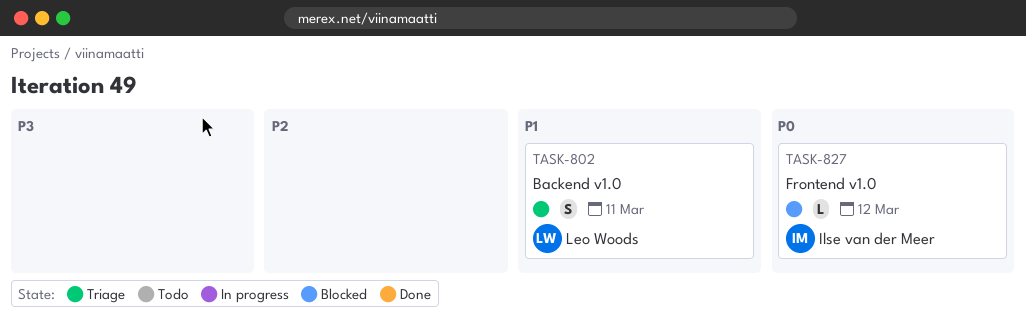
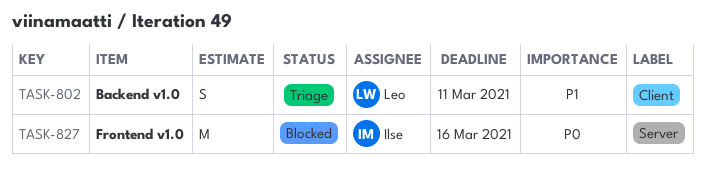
TASK-827, estimate: L -> M
TASK-827, due: Mar 12 -> Mar 16

